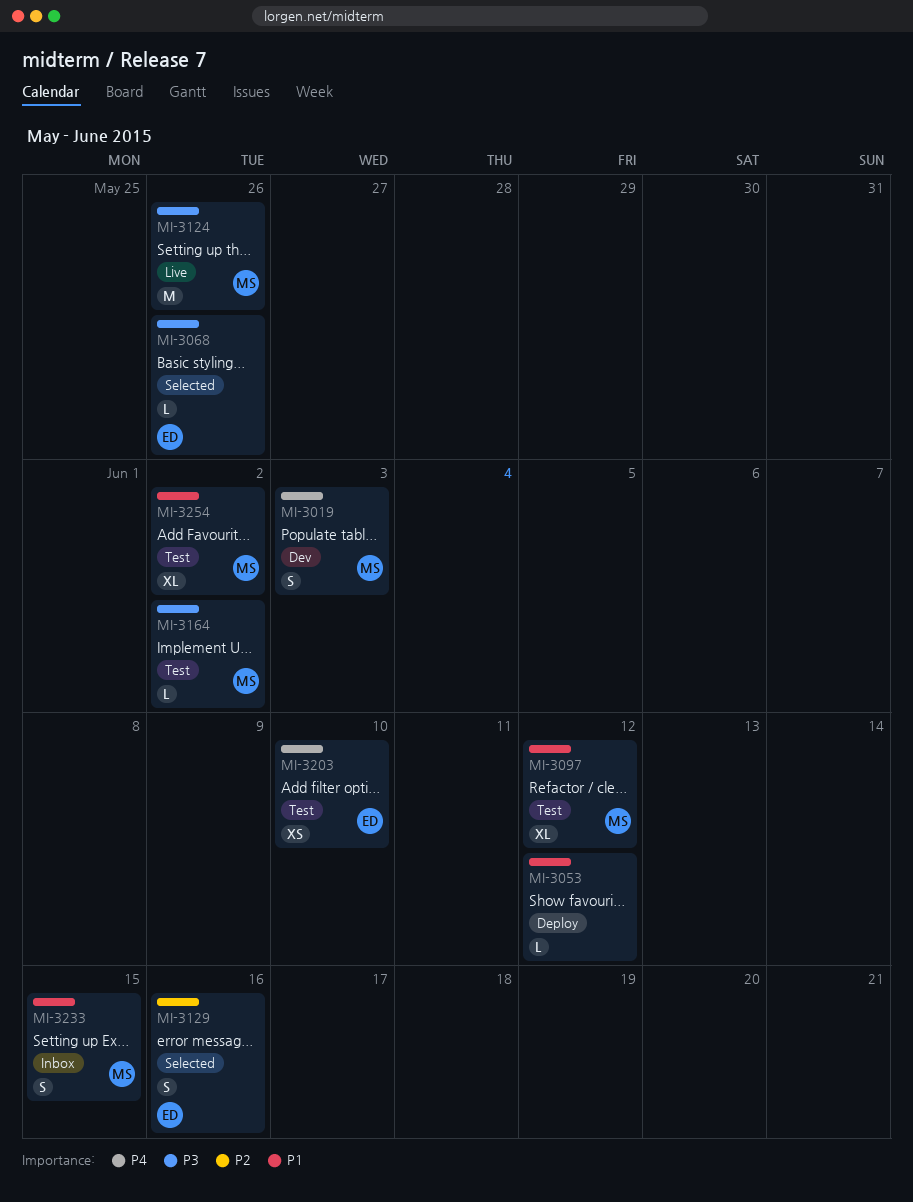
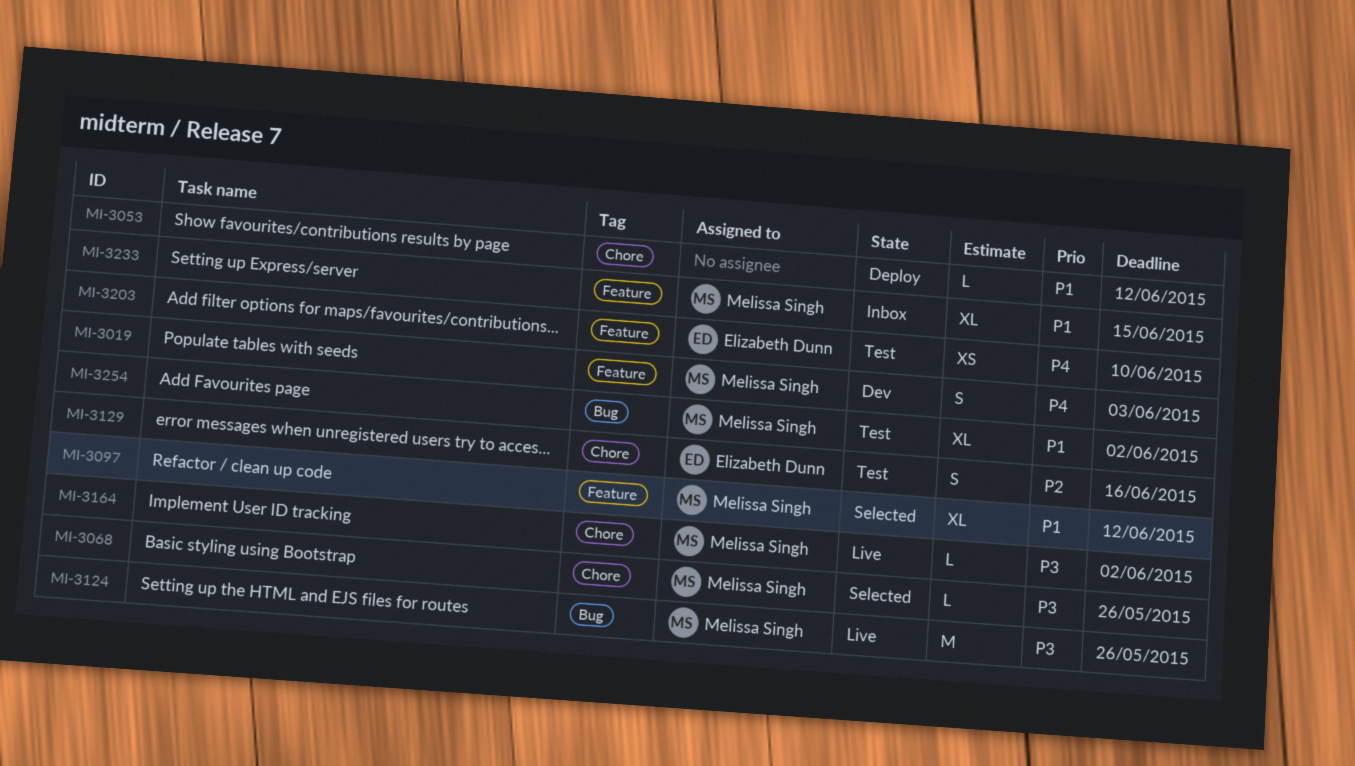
MI-3068, owner: Elizabeth Dunn -> Melissa Singh
MI-3097, status: Test -> Selected
MI-3129, status: Selected -> Test
MI-3164, status: Test -> Live
MI-3233, estimate: S -> XL

